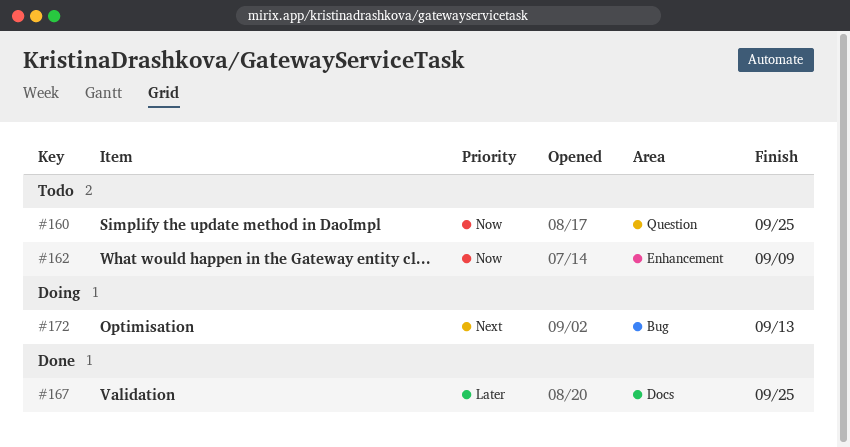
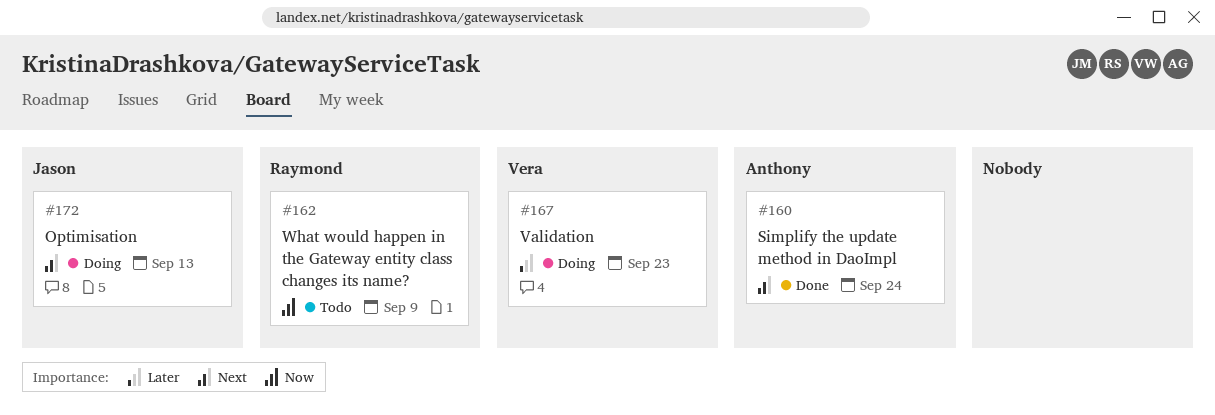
#160, status: Todo -> Done
#160, priority: Now -> Next
#160, due: Sep 25 -> Sep 24
#167, status: Done -> Doing
#167, due: Sep 25 -> Sep 23

